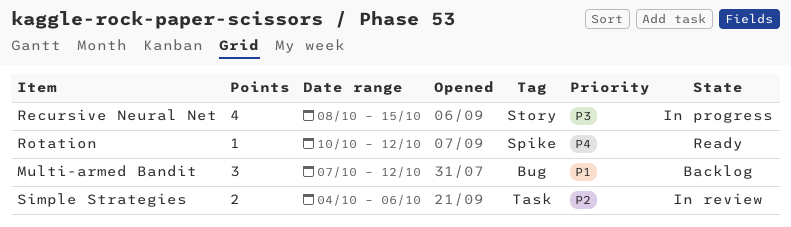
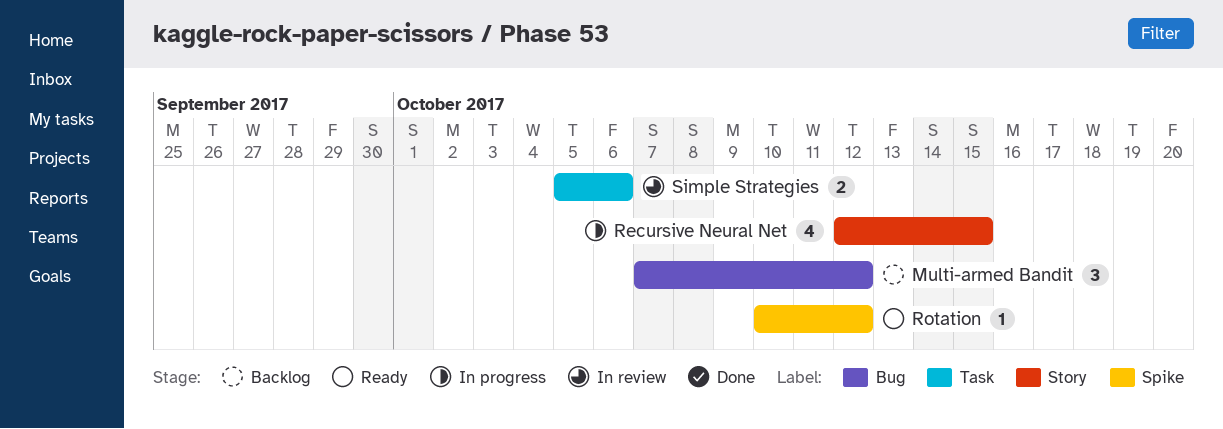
Recursive Neural Net, start: Oct 8 -> Oct 12
Simple Strategies, start: Oct 4 -> Oct 5

